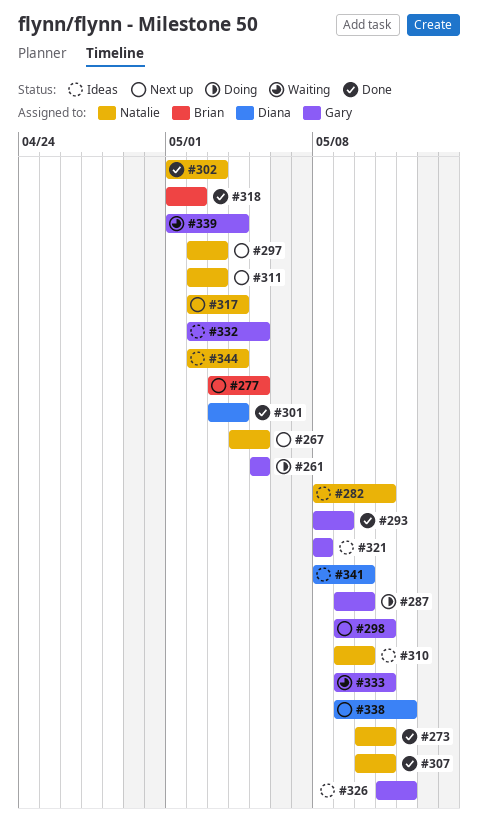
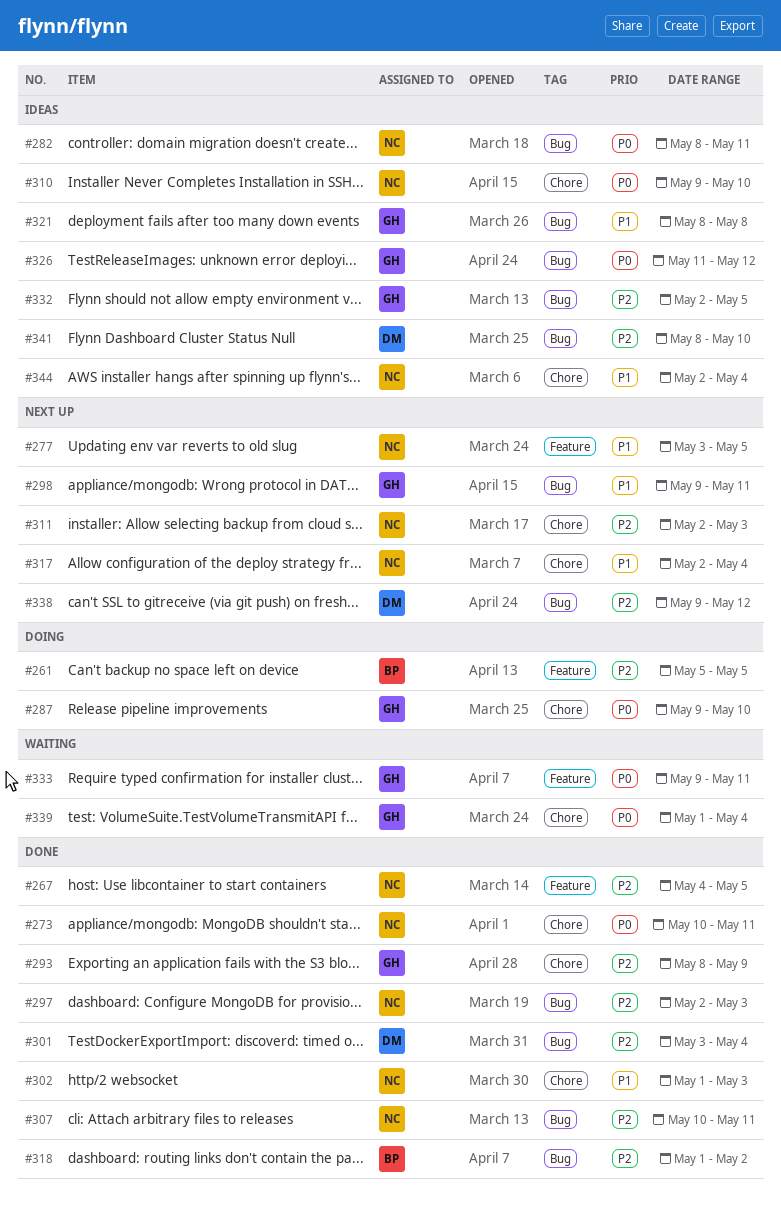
#261, owner: Gary -> Brian
#267, status: Next up -> Done
#277, owner: Brian -> Natalie
#297, status: Next up -> Done

